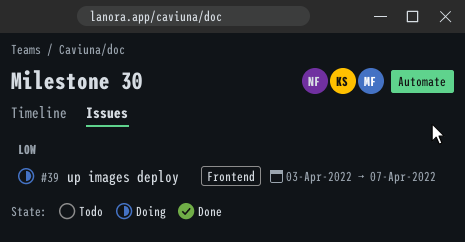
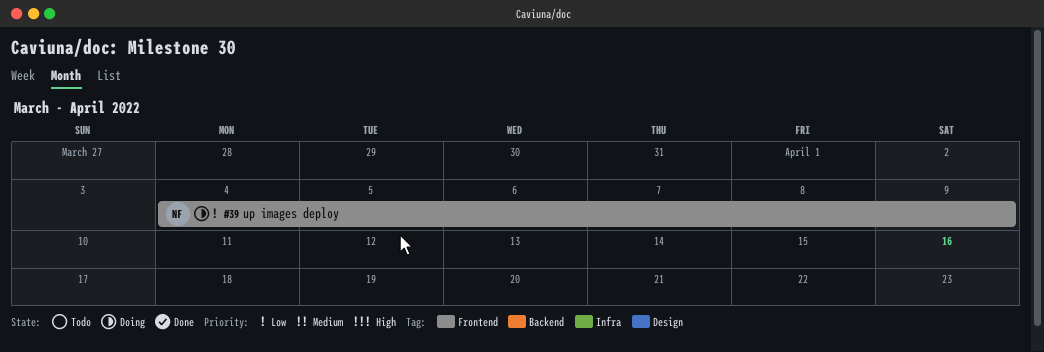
#39, start: Apr 3 -> Apr 4
#39, due: Apr 7 -> Apr 9

